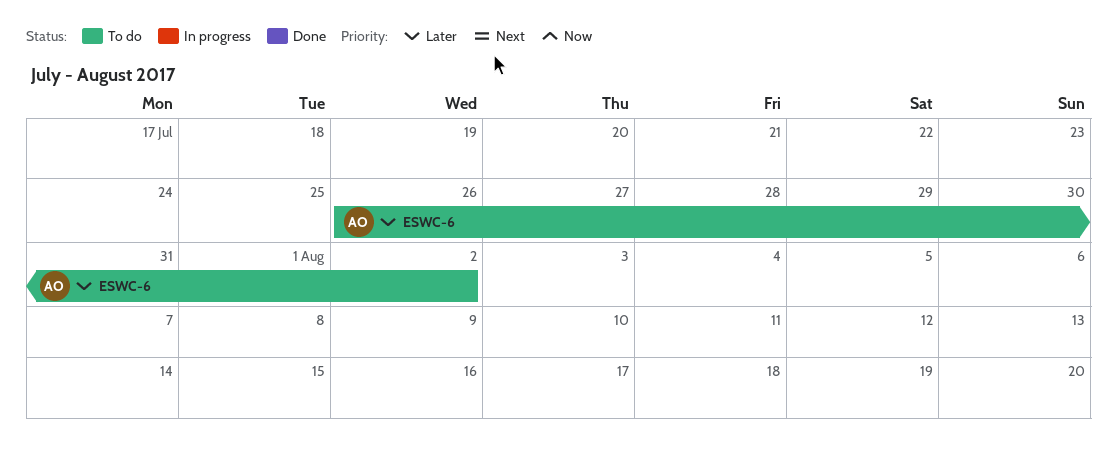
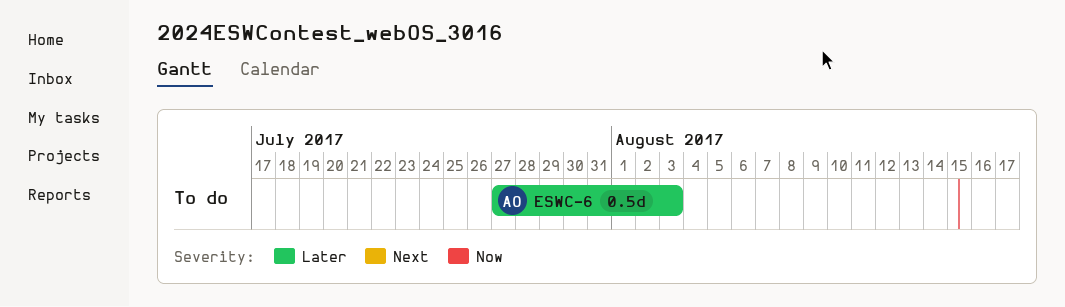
ESWC-6, start: Jul 26 -> Jul 27
ESWC-6, due: Aug 2 -> Aug 3

